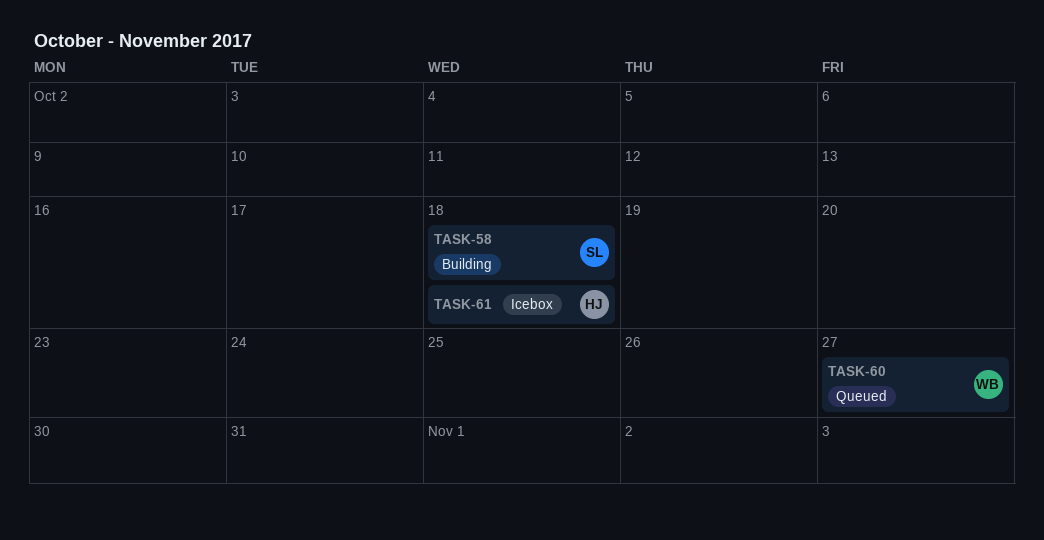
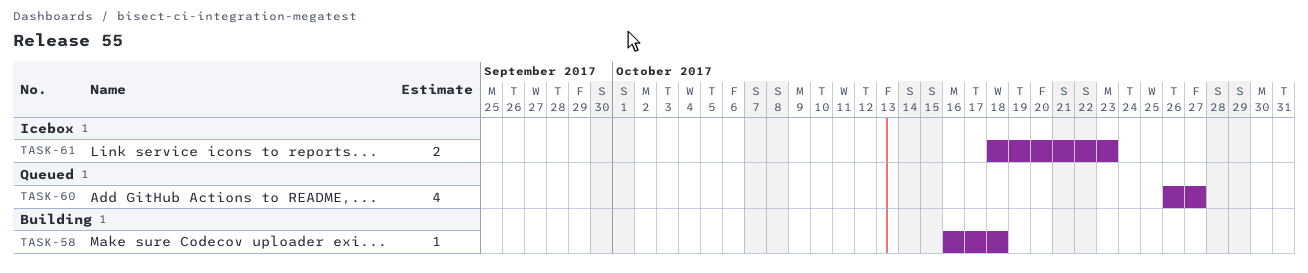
TASK-61, due: Oct 18 -> Oct 23

